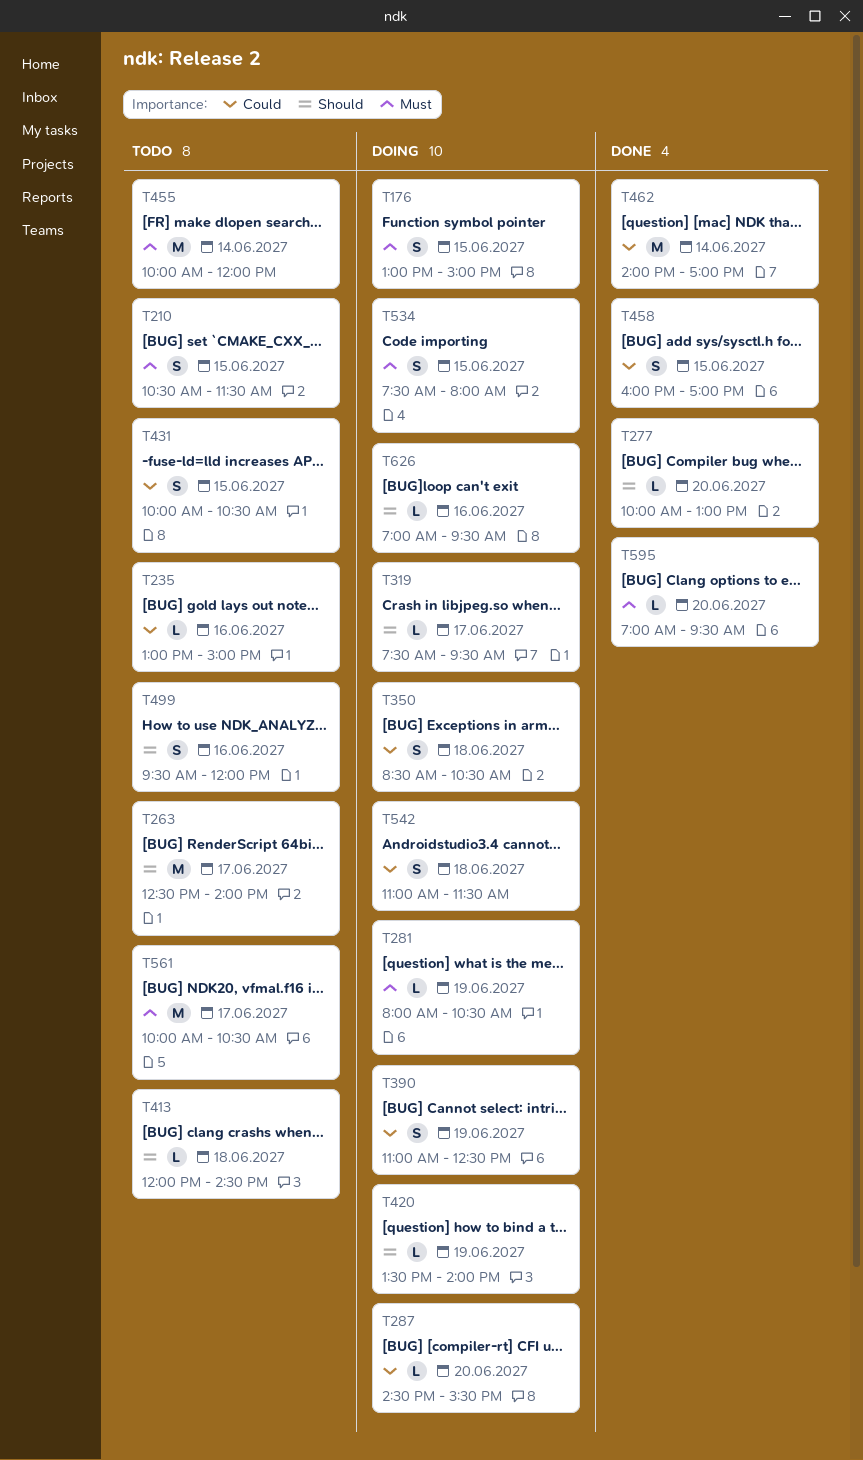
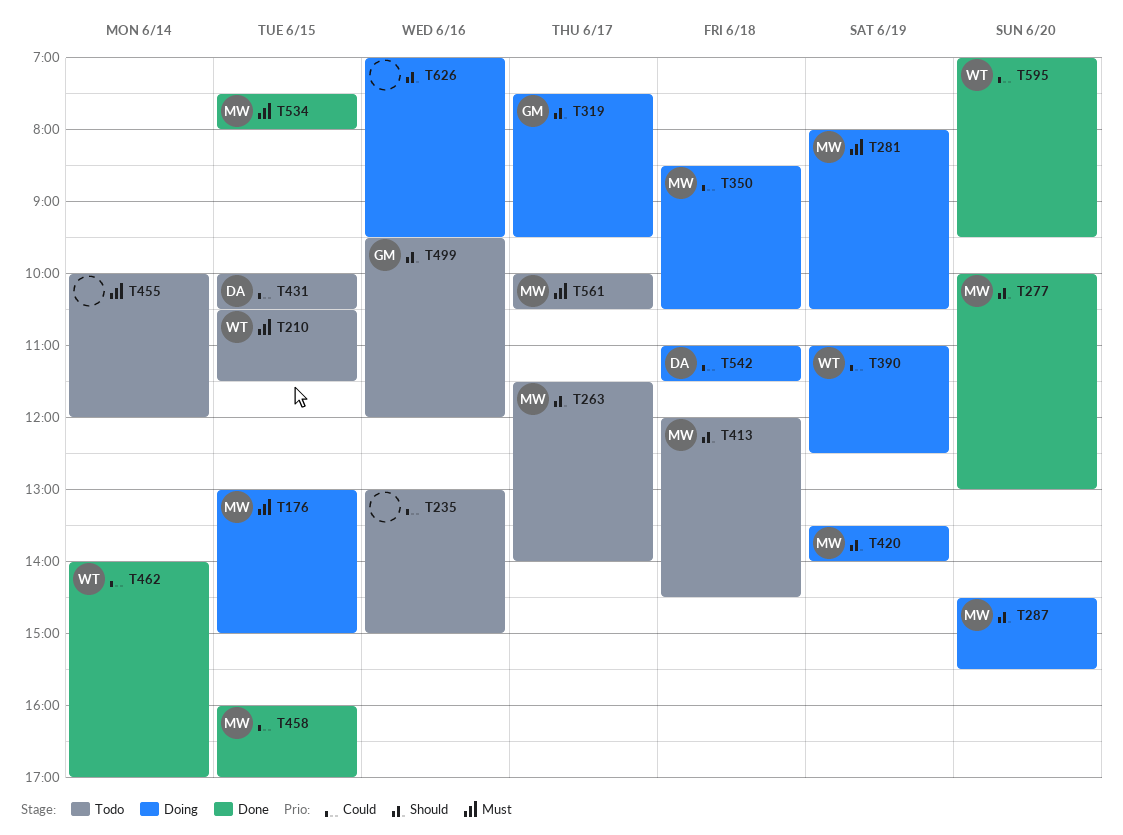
T263, begins: 12:30 -> 11:30
T287, priority: Could -> Should
T534, status: Doing -> Done
T595, priority: Must -> Could

